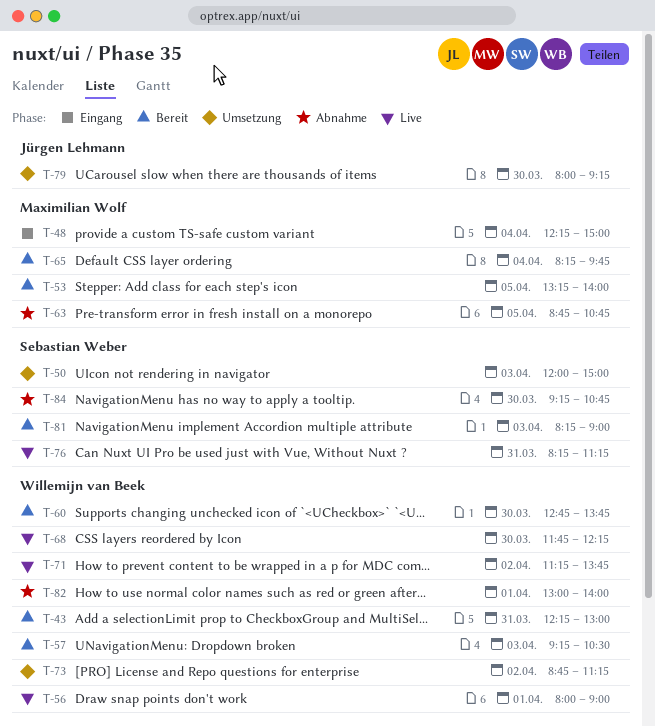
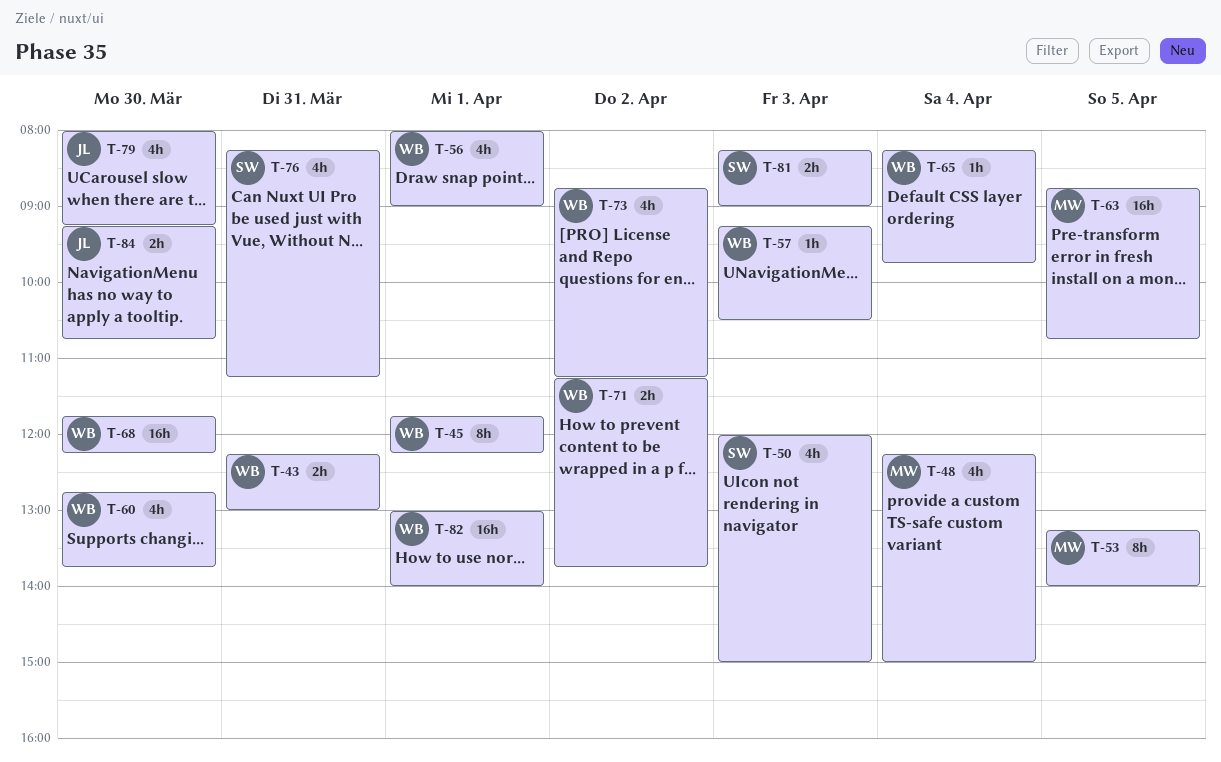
T-45: none -> present
T-65, owner: Maximilian Wolf -> Willemijn van Beek
T-84, owner: Sebastian Weber -> Jürgen Lehmann

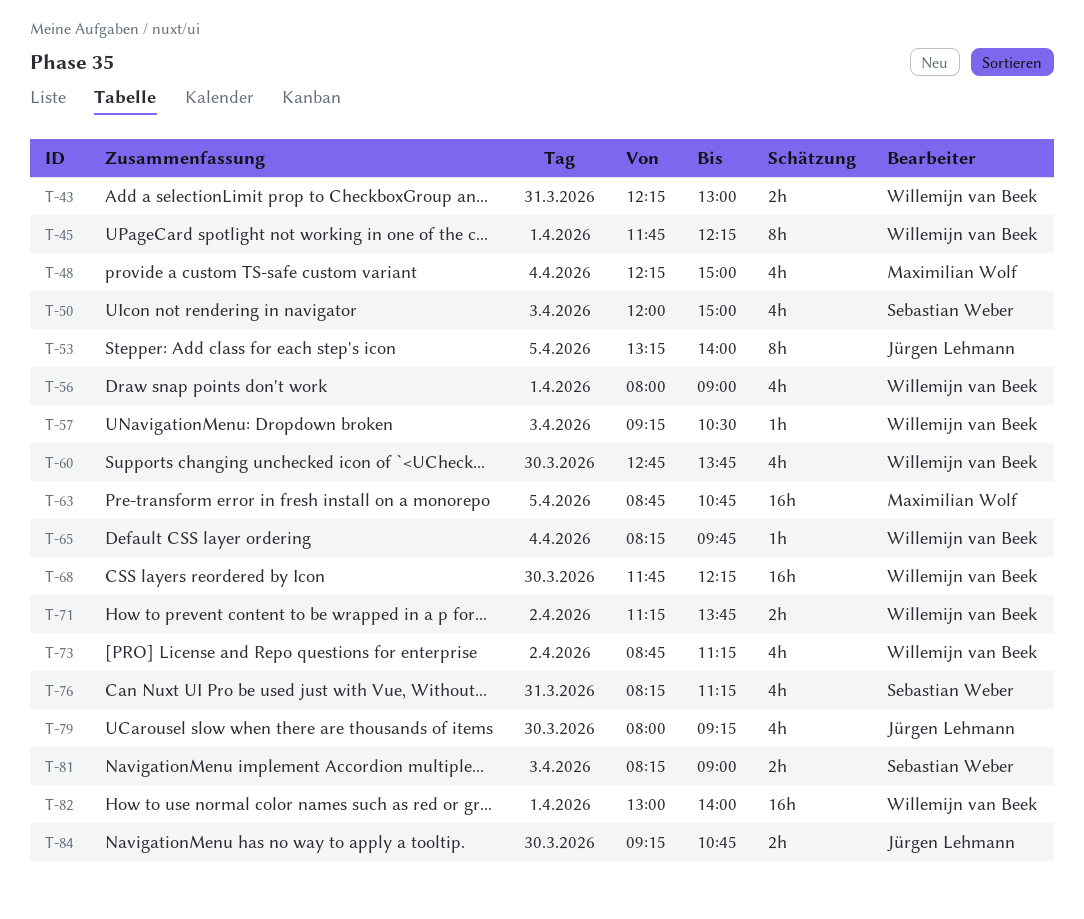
T-53, owner: Maximilian Wolf -> Jürgen Lehmann

